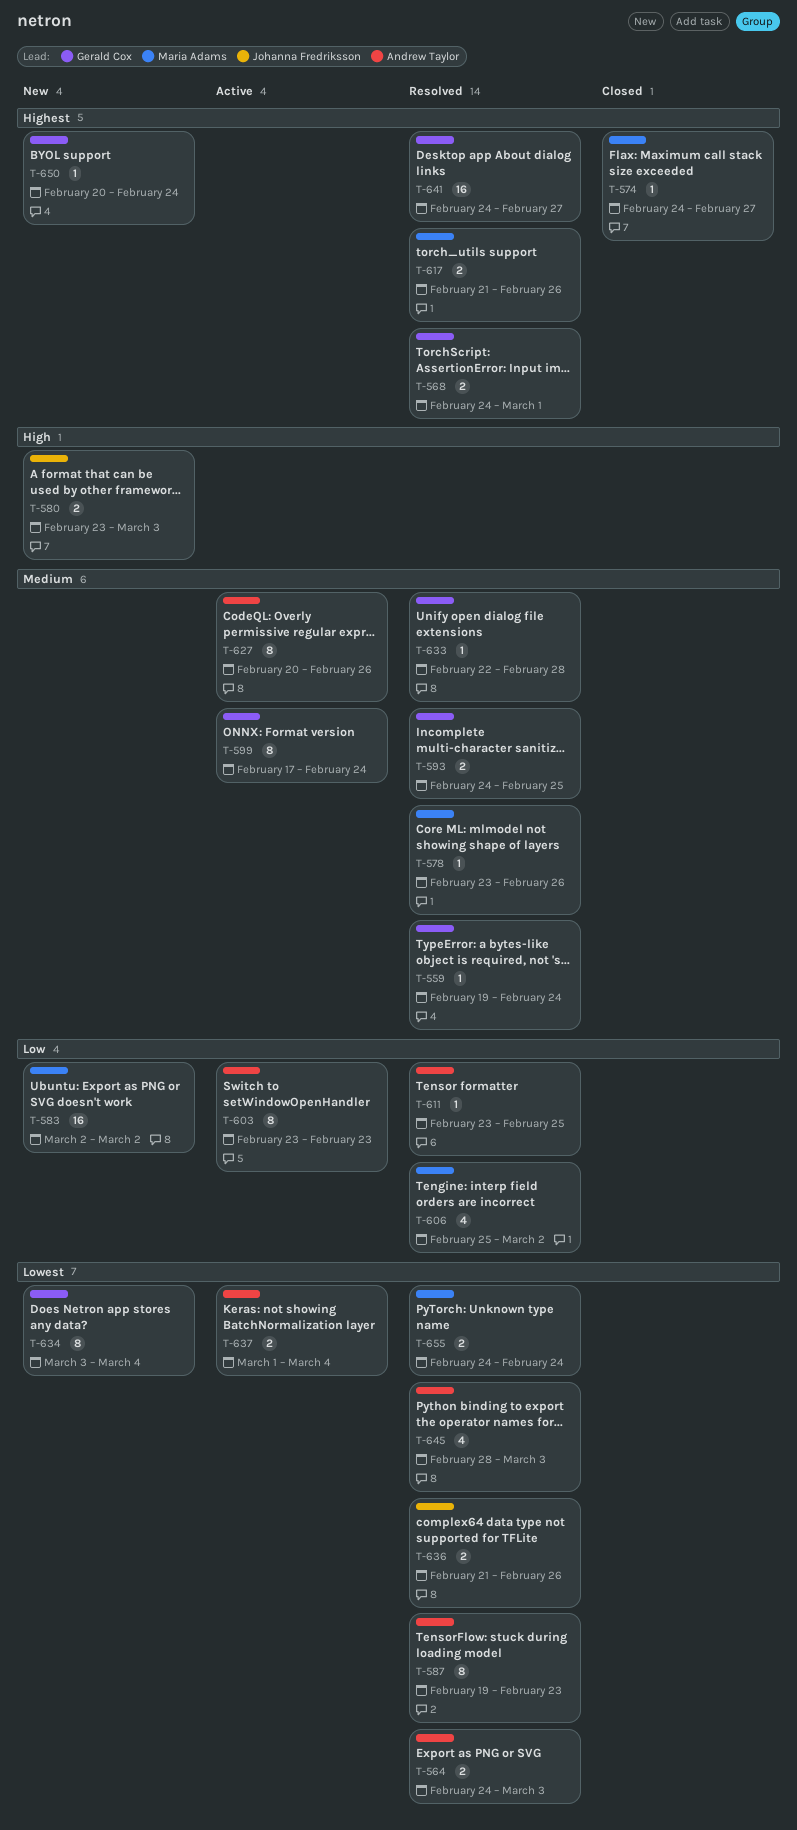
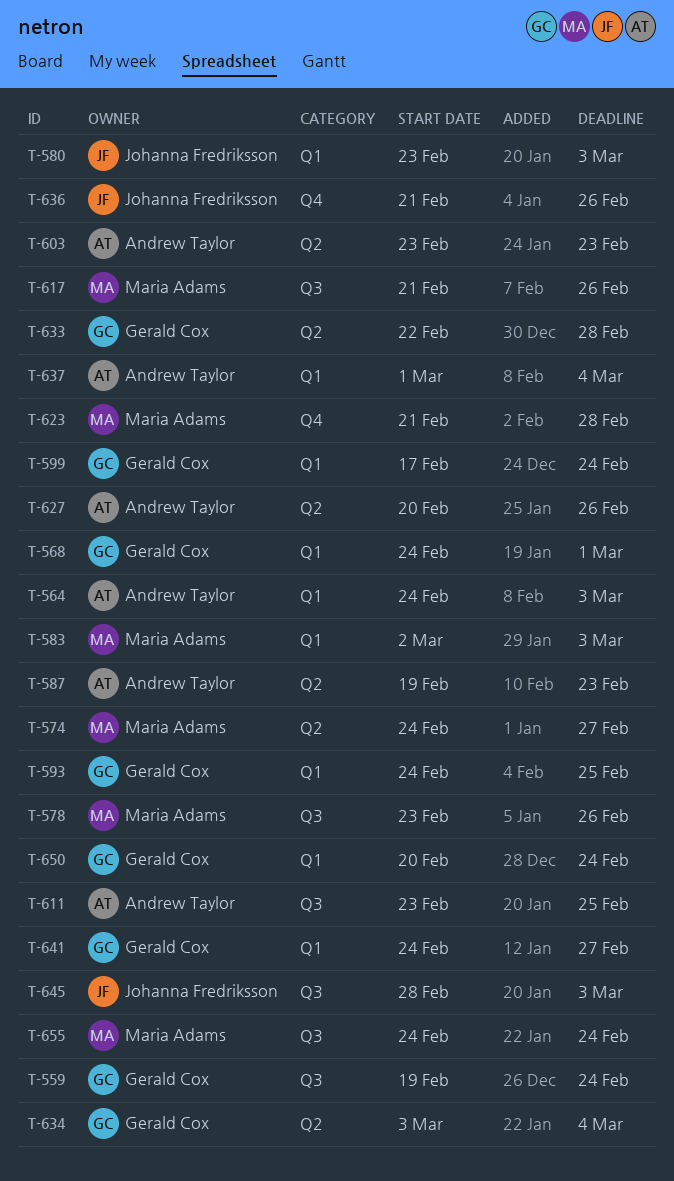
T-583, due: Mar 2 -> Mar 3
T-606: present -> none
T-623: none -> present
T-645, owner: Andrew Taylor -> Johanna Fredriksson

